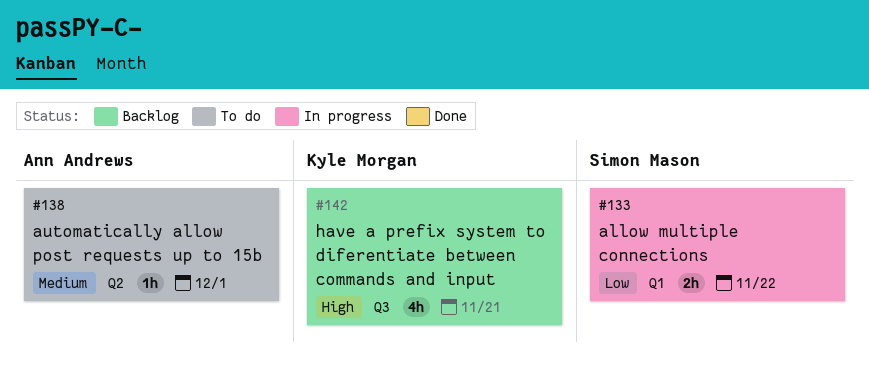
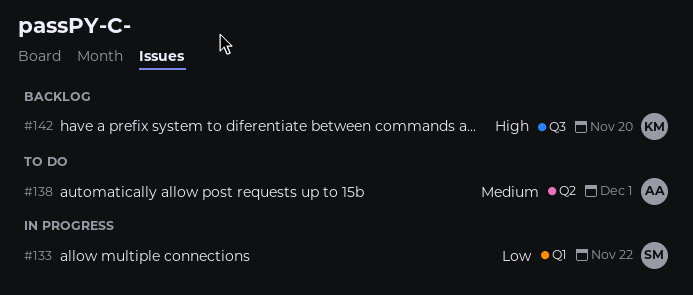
#142, due: Nov 21 -> Nov 20

